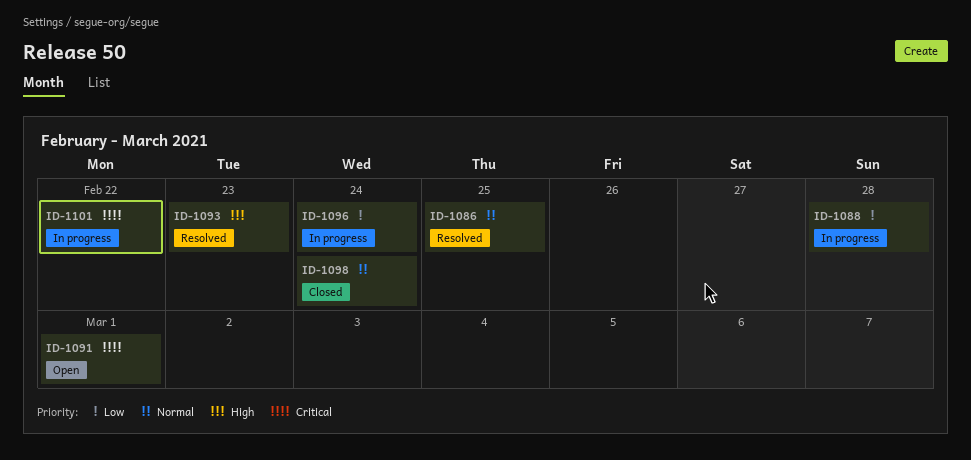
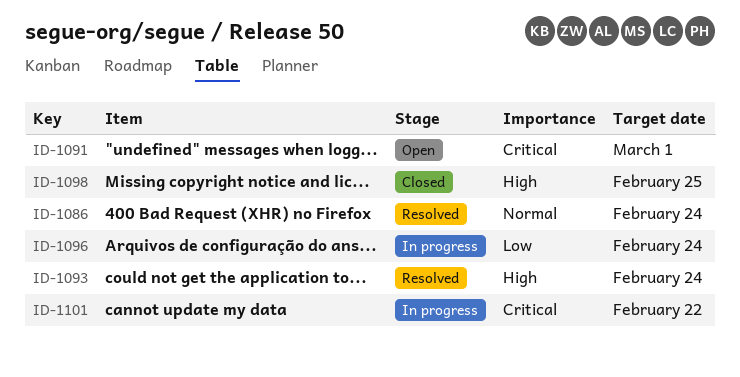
ID-1086, due: Feb 25 -> Feb 24
ID-1088: present -> none
ID-1093, due: Feb 23 -> Feb 24
ID-1098, priority: Normal -> High
ID-1098, due: Feb 24 -> Feb 25

